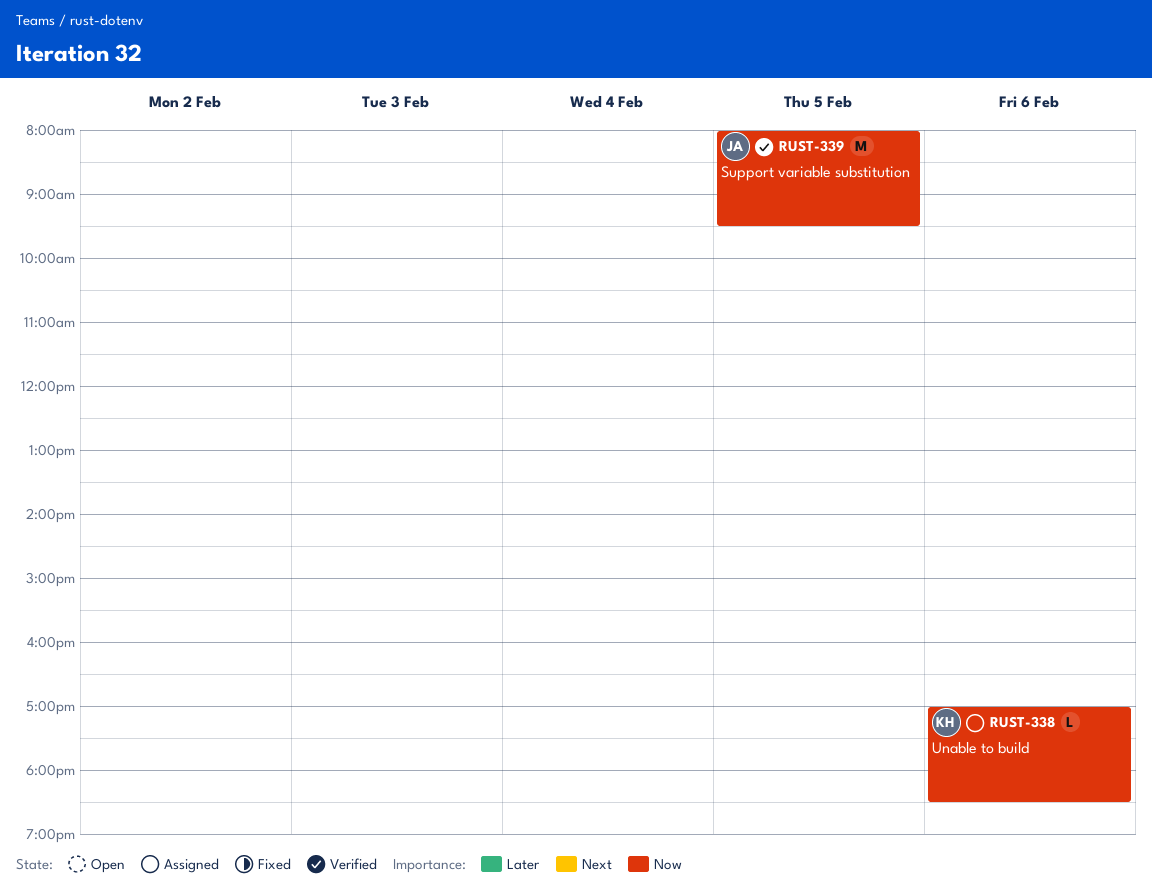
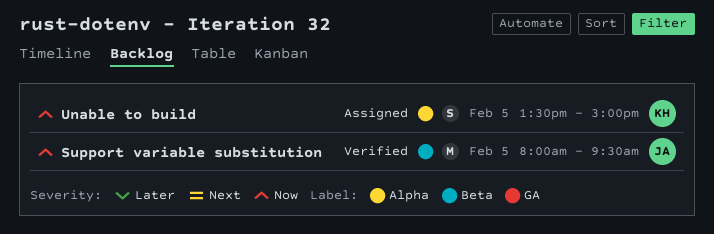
Unable to build, estimate: L -> S
Unable to build, day: Feb 6 -> Feb 5
Unable to build, begins: 17:00 -> 13:30
Unable to build, ends: 18:30 -> 15:00

